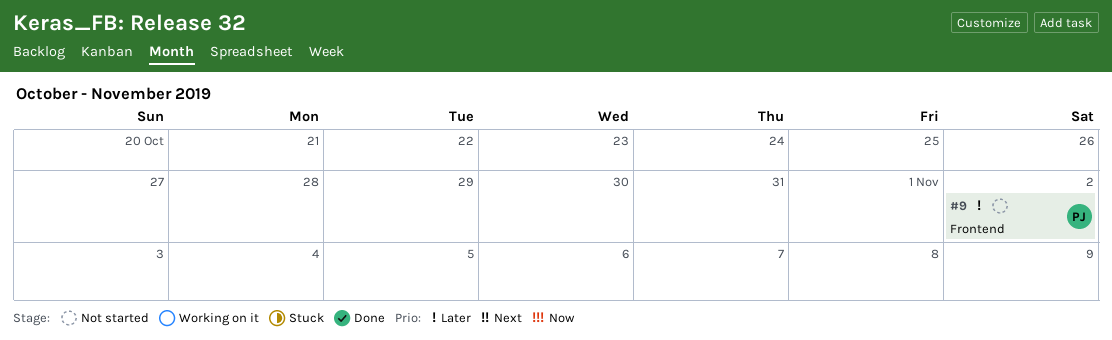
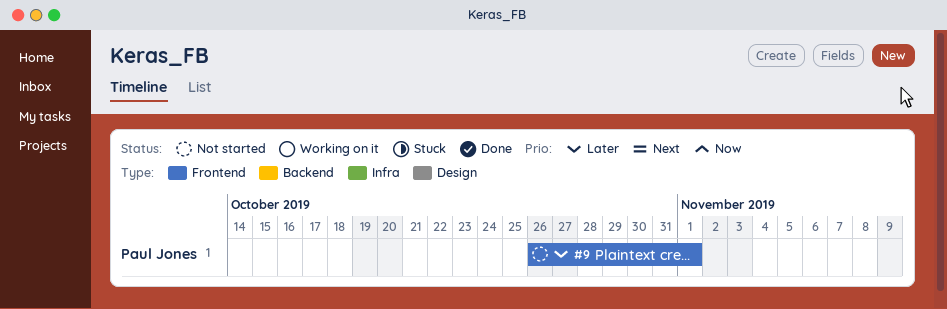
#9, due: Nov 2 -> Nov 1

